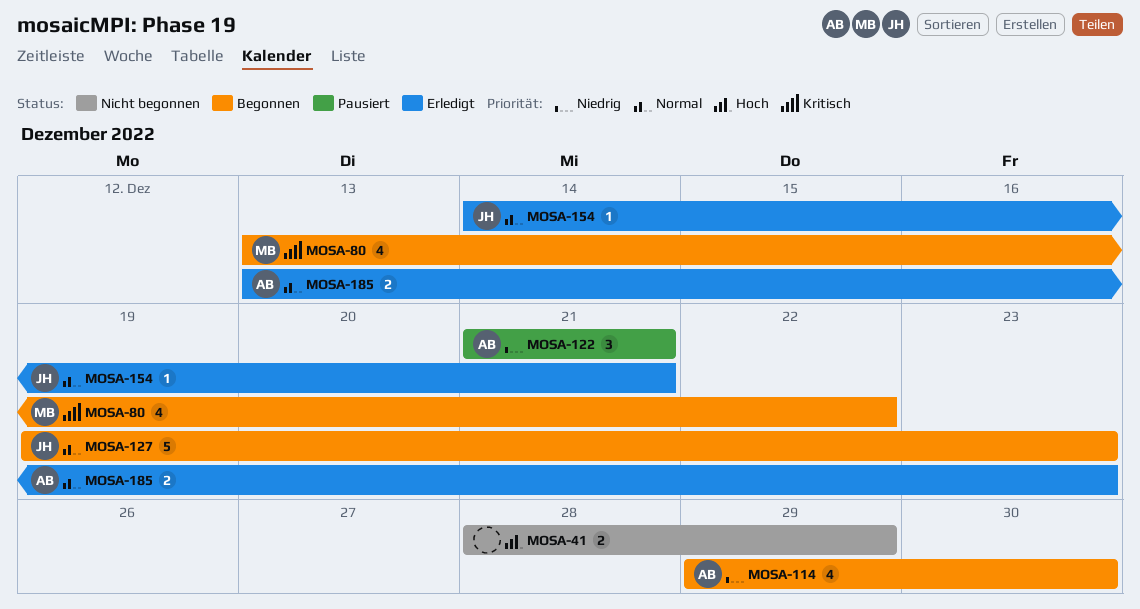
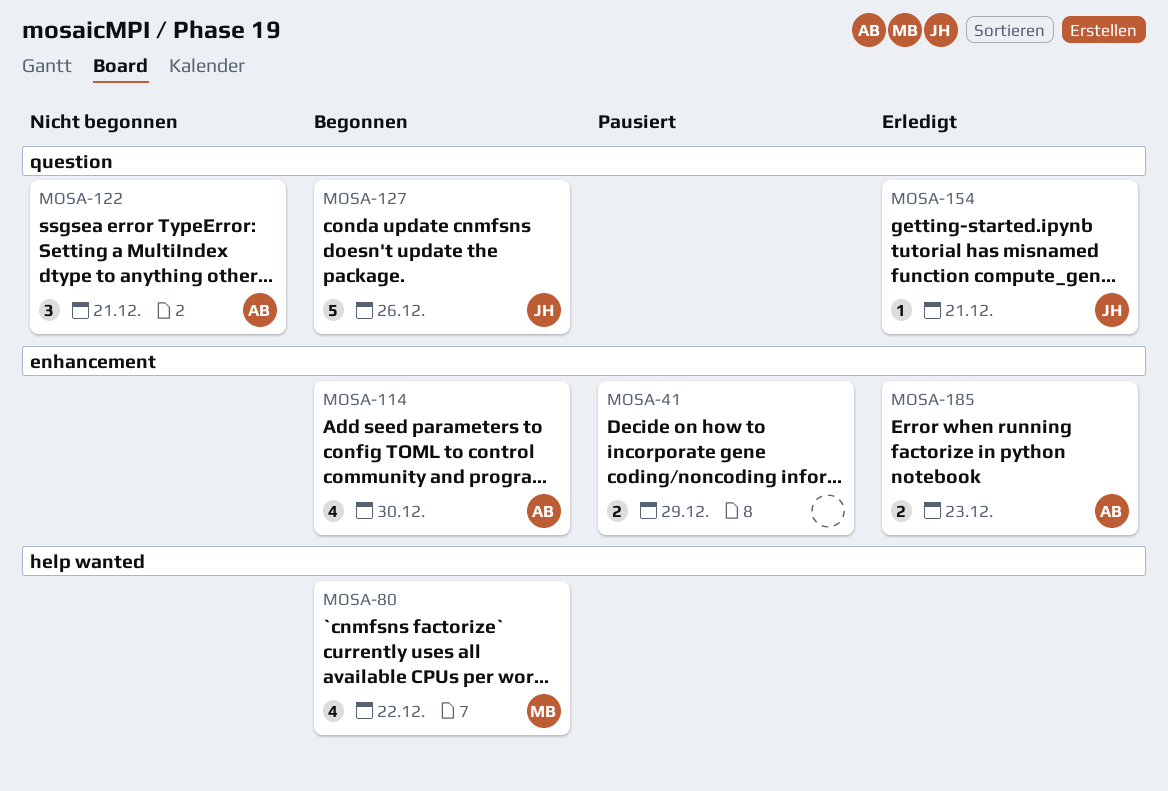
MOSA-41, status: Nicht begonnen -> Pausiert
MOSA-122, status: Pausiert -> Nicht begonnen
MOSA-127, due: Dec 23 -> Dec 26

